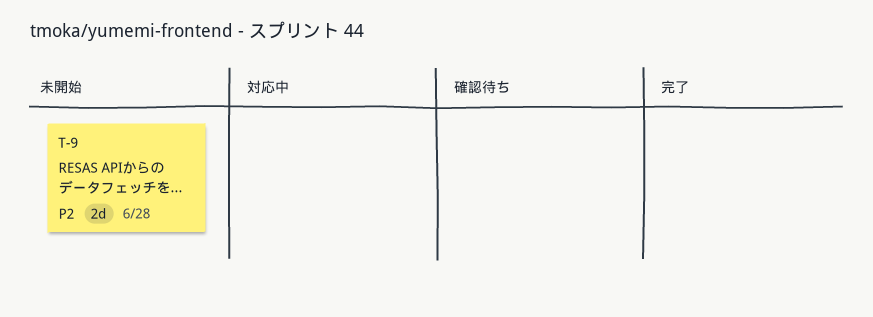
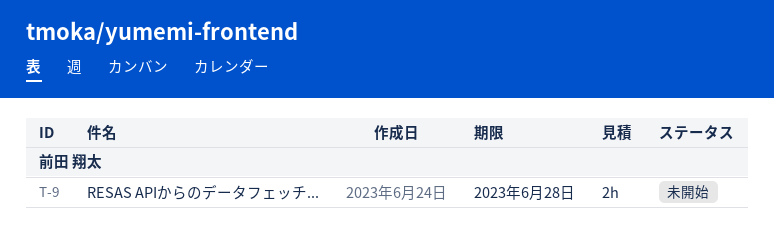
T-9, estimate: 2d -> 2h

